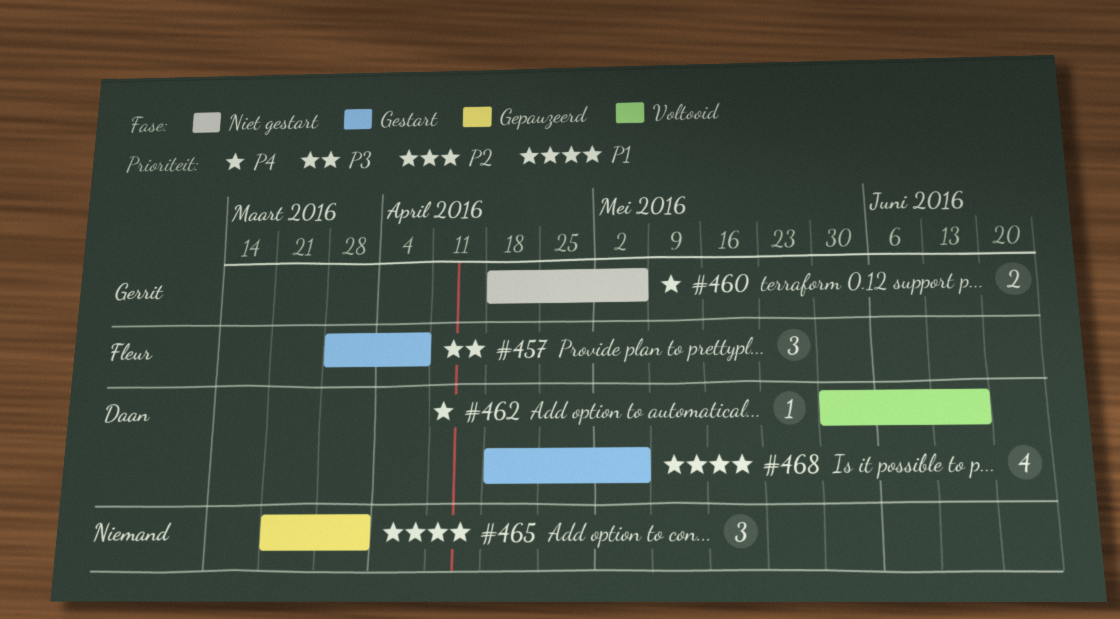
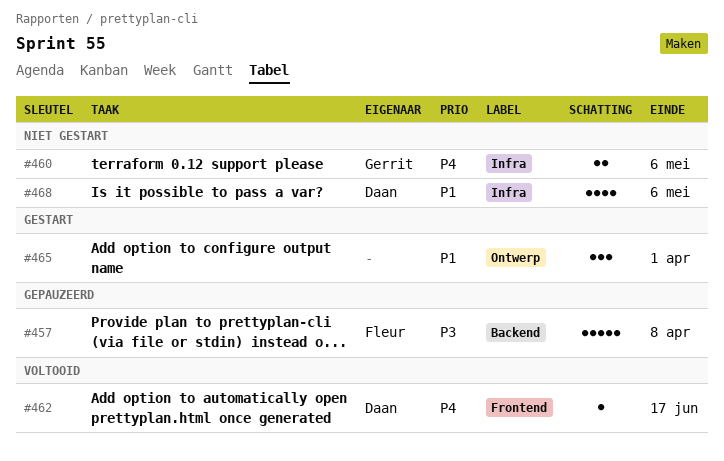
#457, status: Gestart -> Gepauzeerd
#457, estimate: 3 -> 5
#465, status: Gepauzeerd -> Gestart
#468, status: Gestart -> Niet gestart

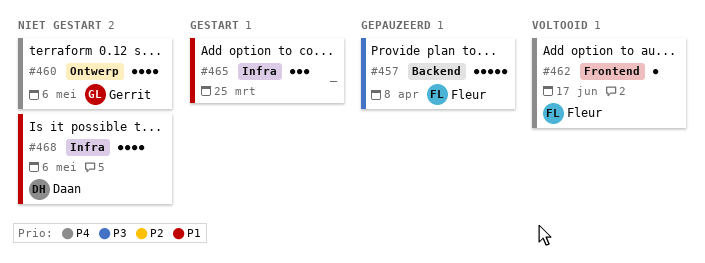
#460, label: Infra -> Ontwerp
#460, estimate: 2 -> 4
#462, owner: Daan -> Fleur
#465, label: Ontwerp -> Infra
#465, due: Apr 1 -> Mar 25

